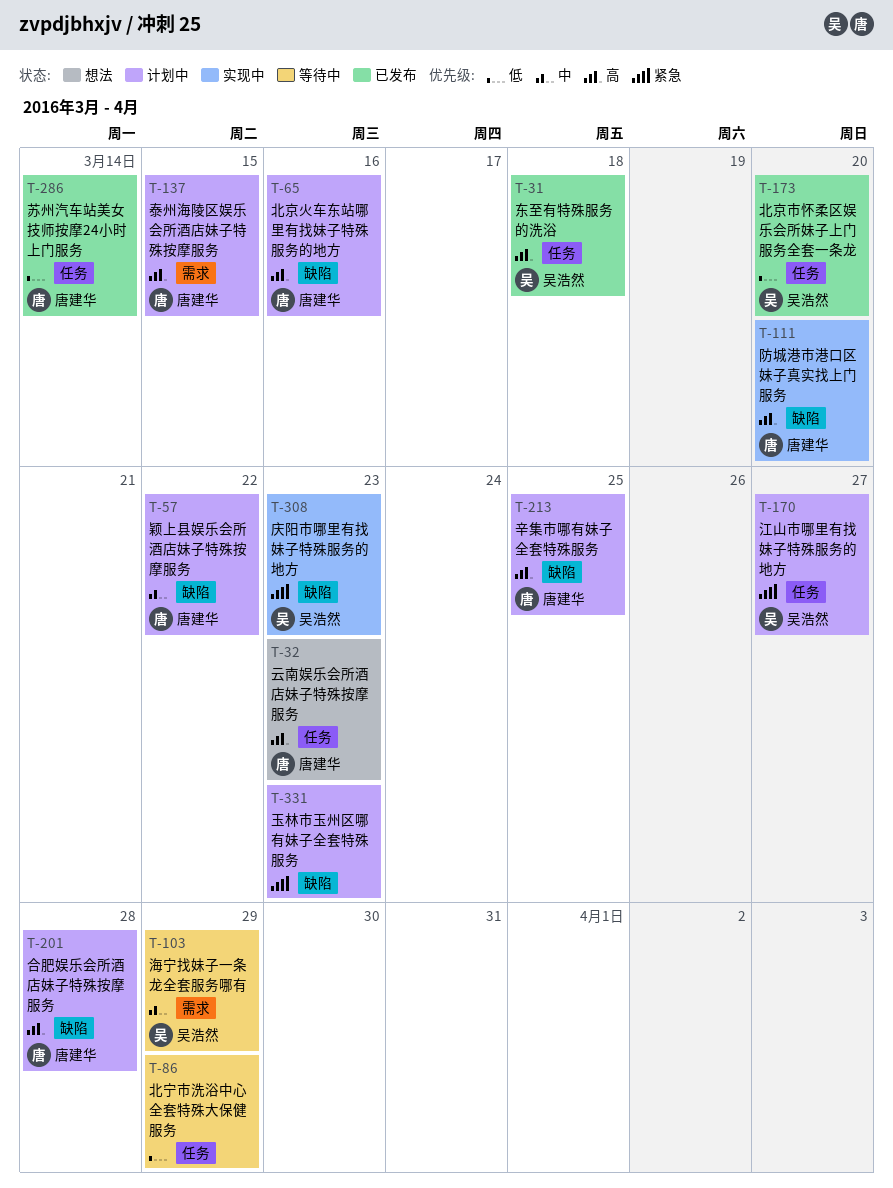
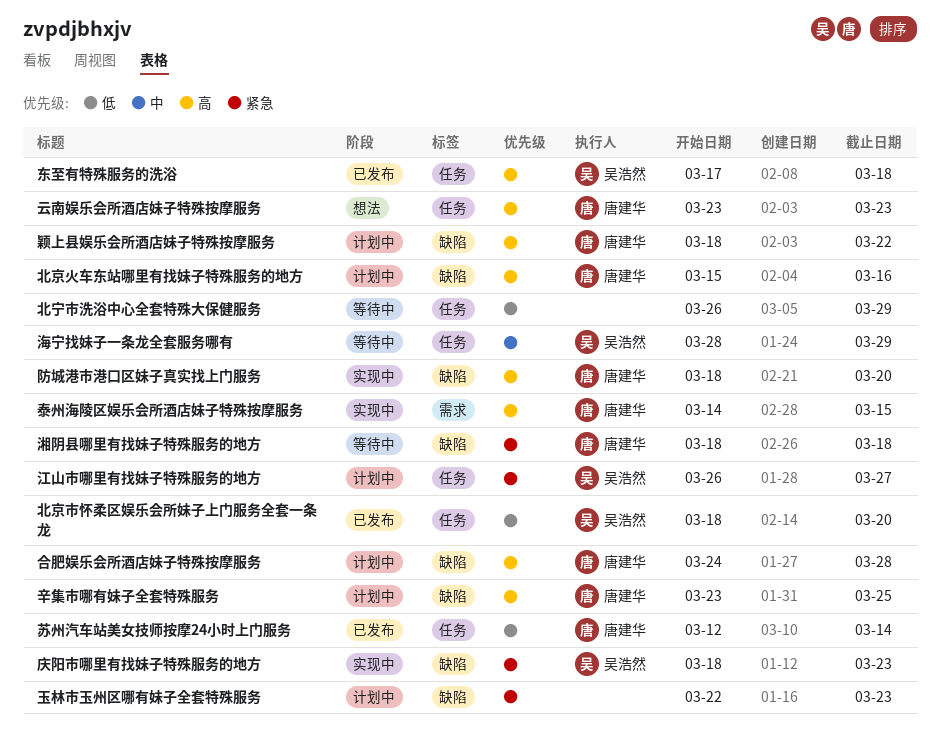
泰州海陵区娱乐会所酒店妹子特殊按摩服务, status: 计划中 -> 实现中
海宁找妹子一条龙全套服务哪有, label: 需求 -> 任务
湘阴县哪里有找妹子特殊服务的地方: none -> present
颖上县娱乐会所酒店妹子特殊按摩服务, priority: 中 -> 高

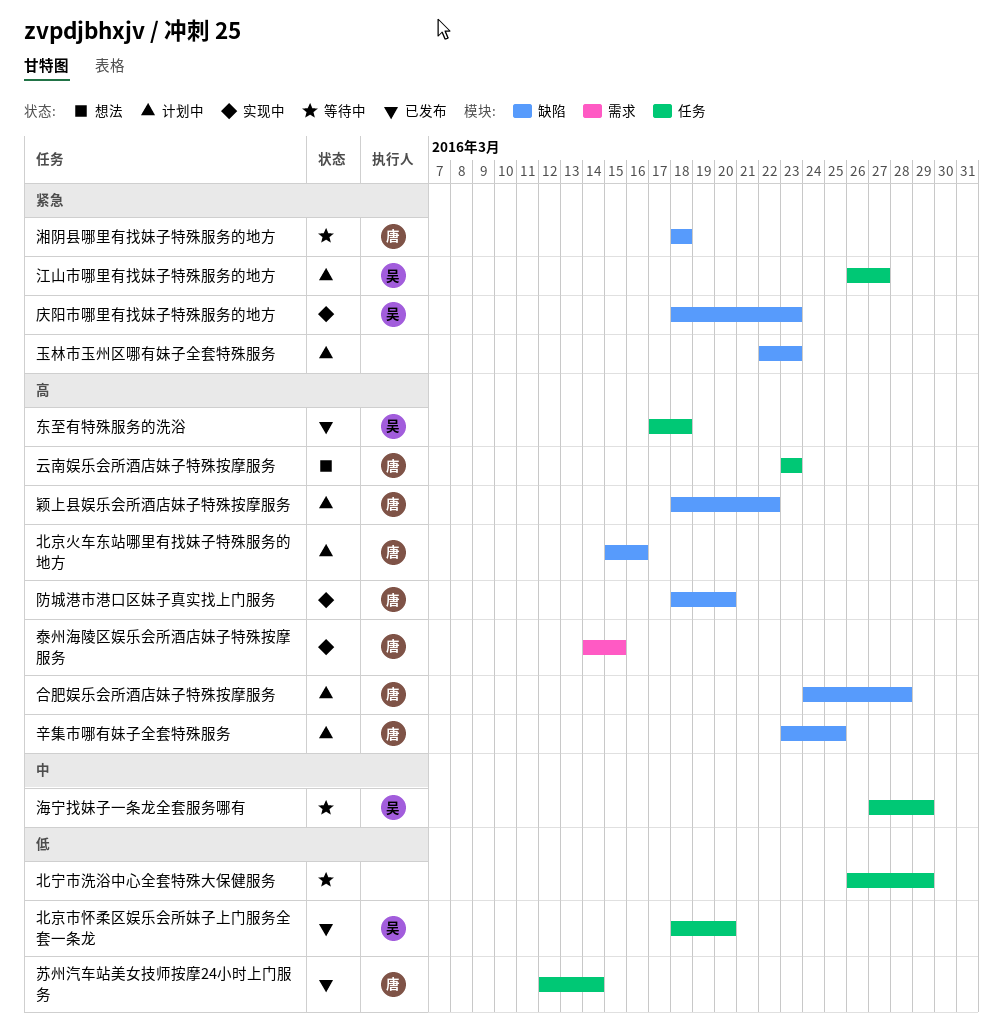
海宁找妹子一条龙全套服务哪有, start: Mar 28 -> Mar 27

